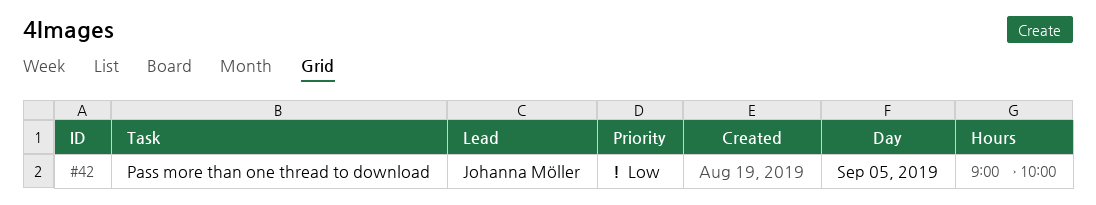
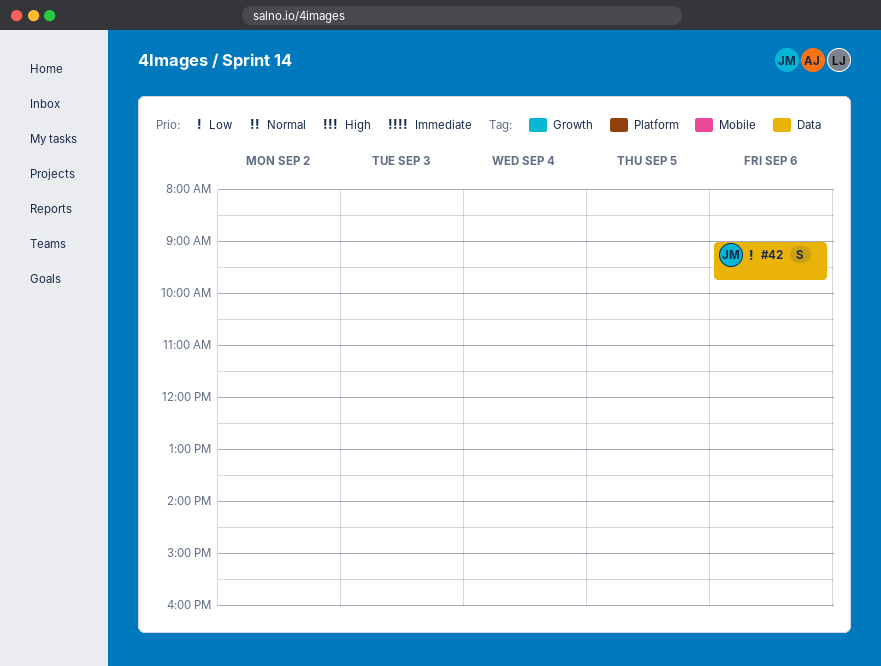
#42, day: Sep 5 -> Sep 6
#42, ends: 10:00 -> 09:45

